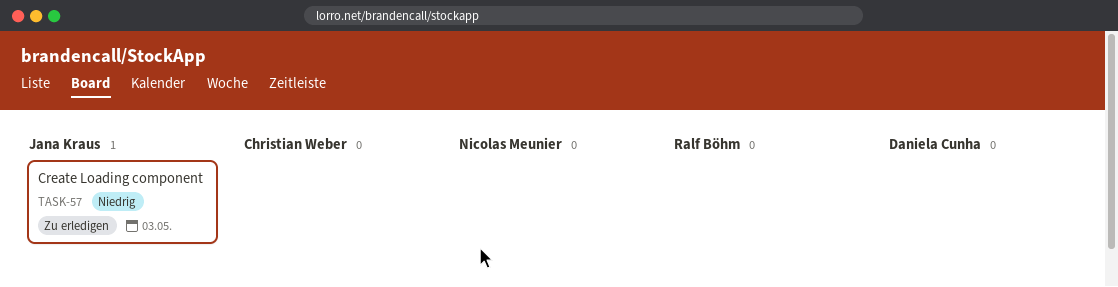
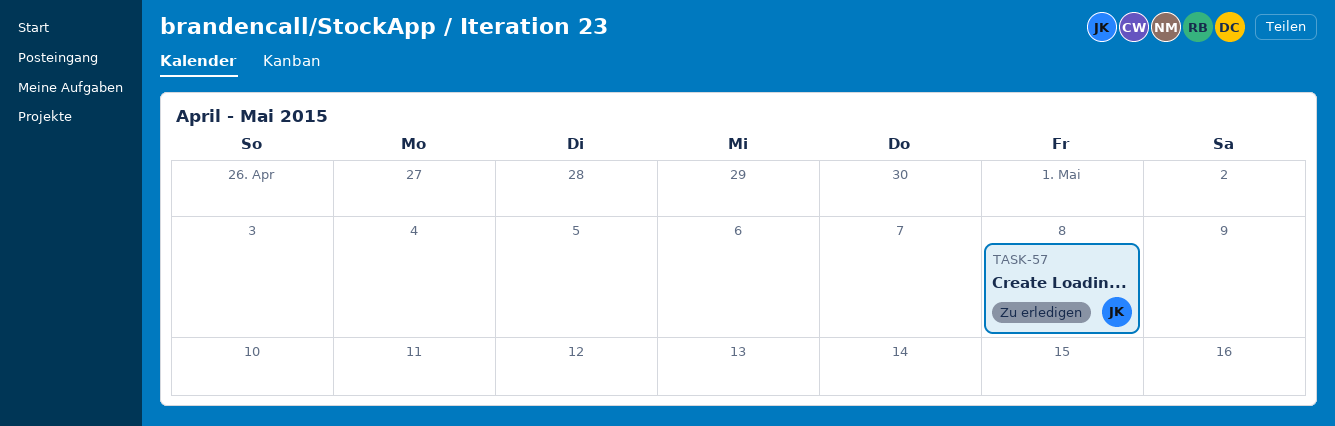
TASK-57, due: May 3 -> May 8

